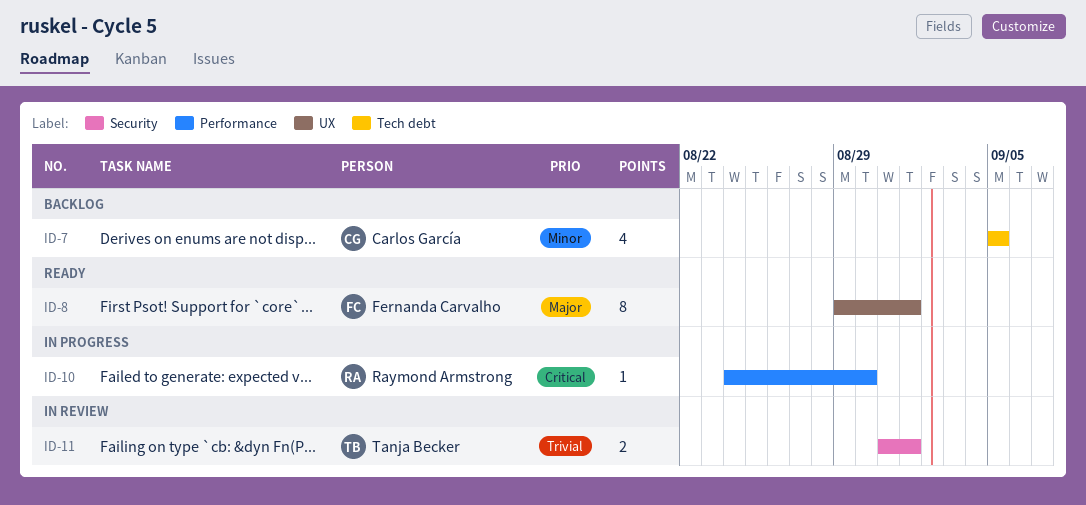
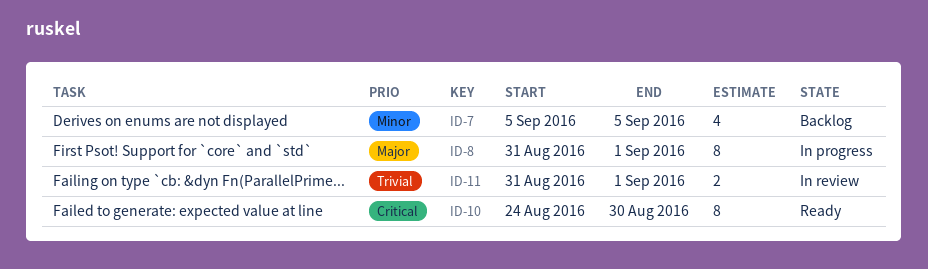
ID-8, status: Ready -> In progress
ID-8, start: Aug 29 -> Aug 31
ID-10, status: In progress -> Ready
ID-10, estimate: 1 -> 8

